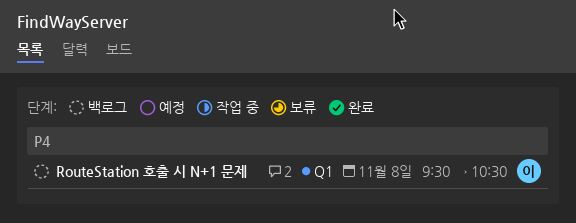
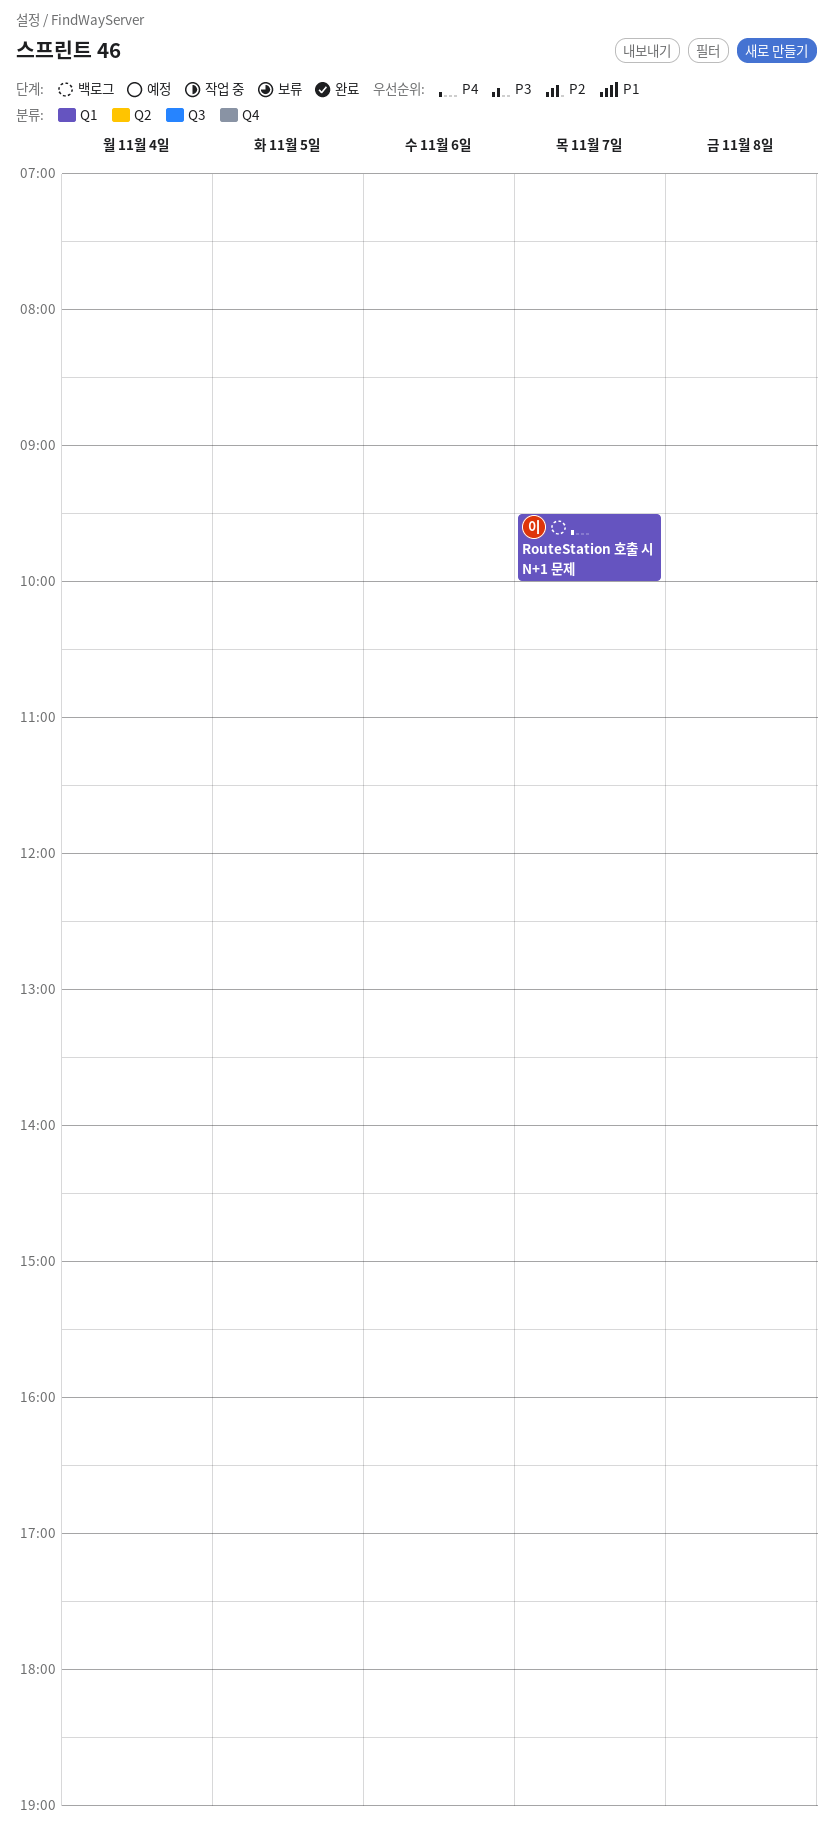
RouteStation 호출 시 N+1 문제, day: Nov 8 -> Nov 7
RouteStation 호출 시 N+1 문제, ends: 10:30 -> 10:00

